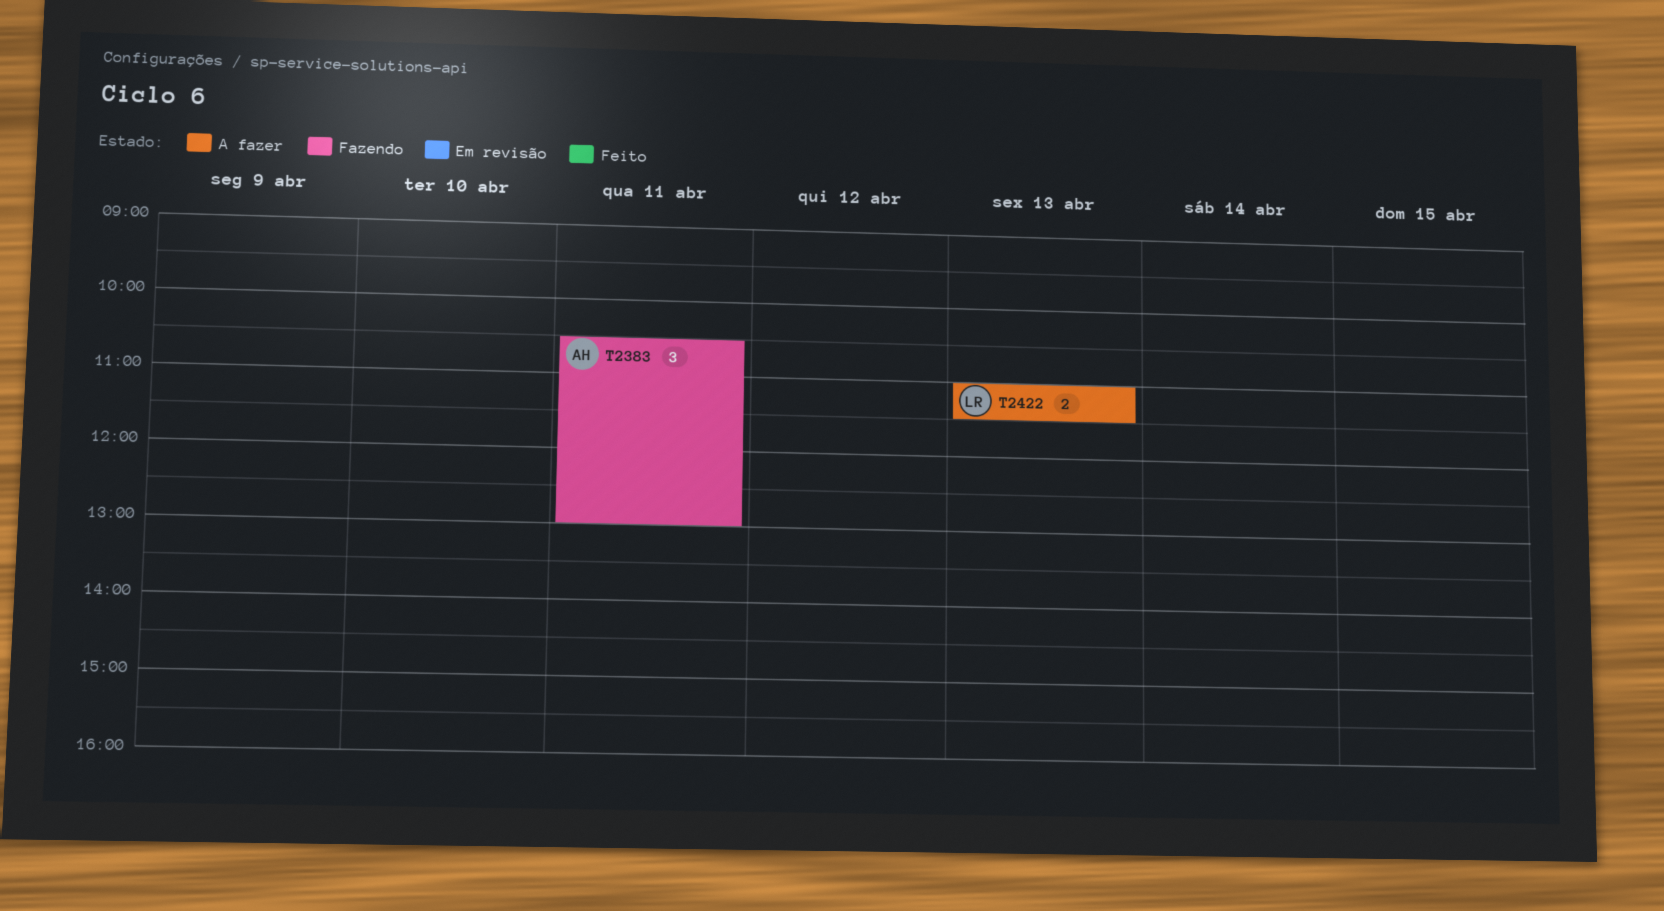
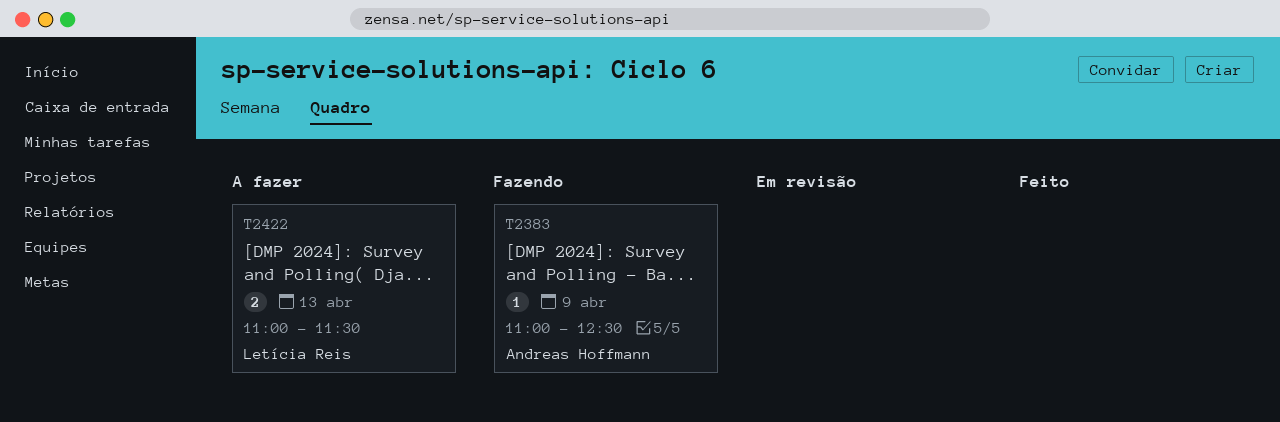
T2383, estimate: 3 -> 1
T2383, day: Apr 11 -> Apr 9
T2383, begins: 10:30 -> 11:00
T2383, ends: 13:00 -> 12:30

